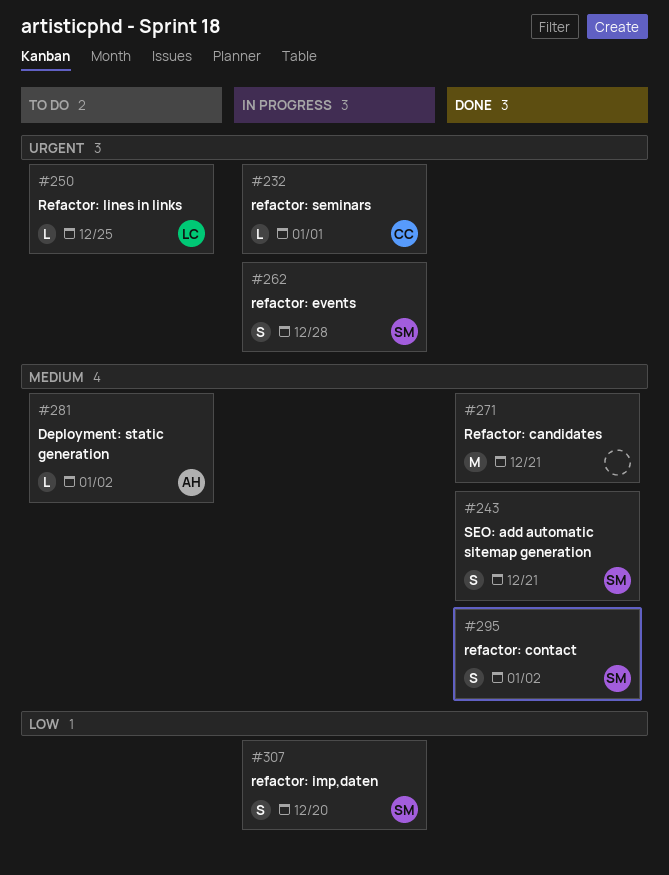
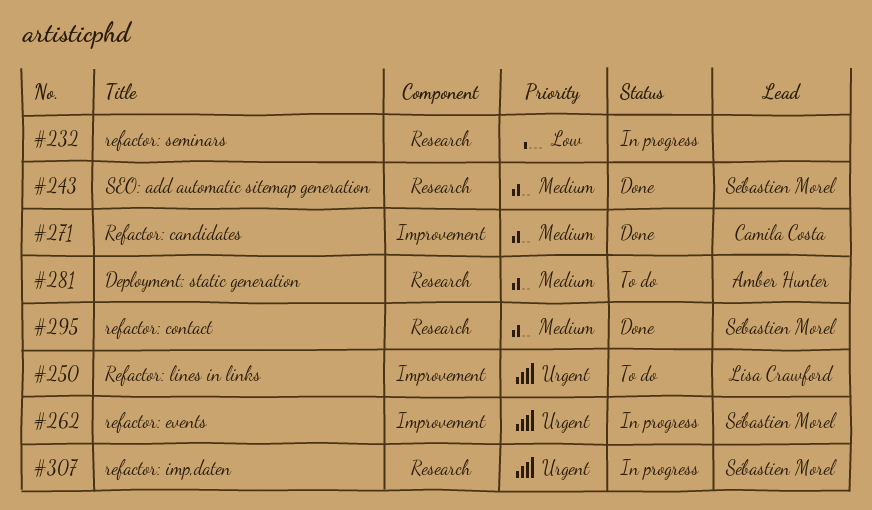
#232, owner: Camila Costa -> none
#232, priority: Urgent -> Low
#271, owner: none -> Camila Costa
#307, priority: Low -> Urgent

